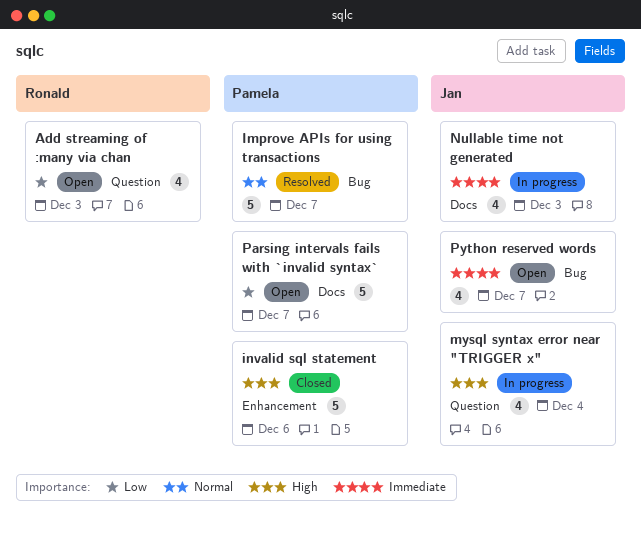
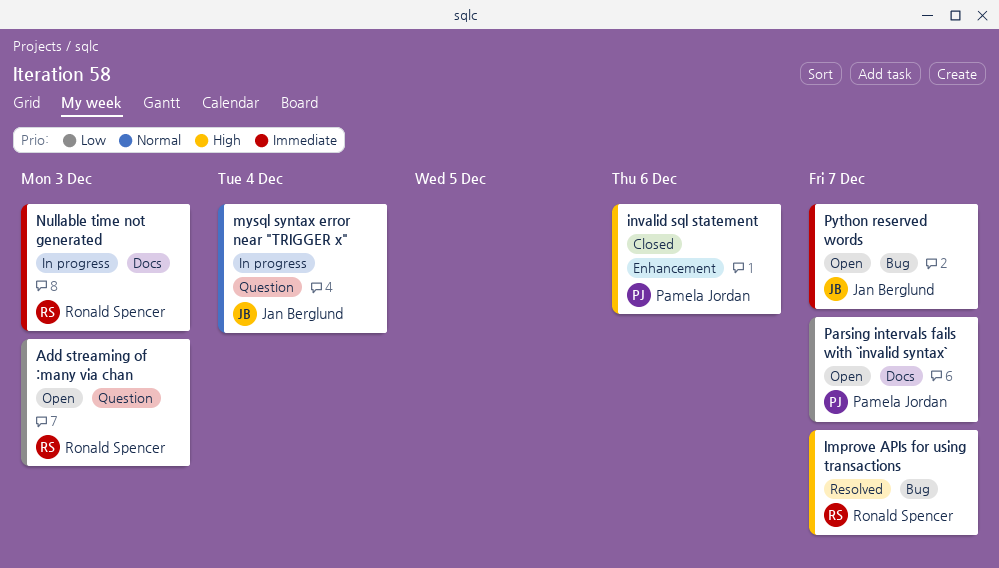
Improve APIs for using transactions, owner: Pamela Jordan -> Ronald Spencer
Improve APIs for using transactions, priority: Normal -> High
mysql syntax error near "TRIGGER x", priority: High -> Normal
Nullable time not generated, owner: Jan Berglund -> Ronald Spencer

